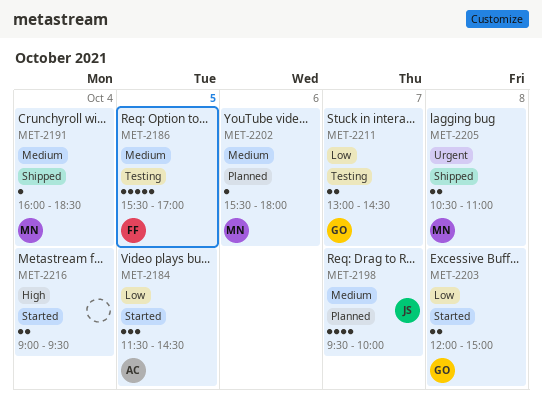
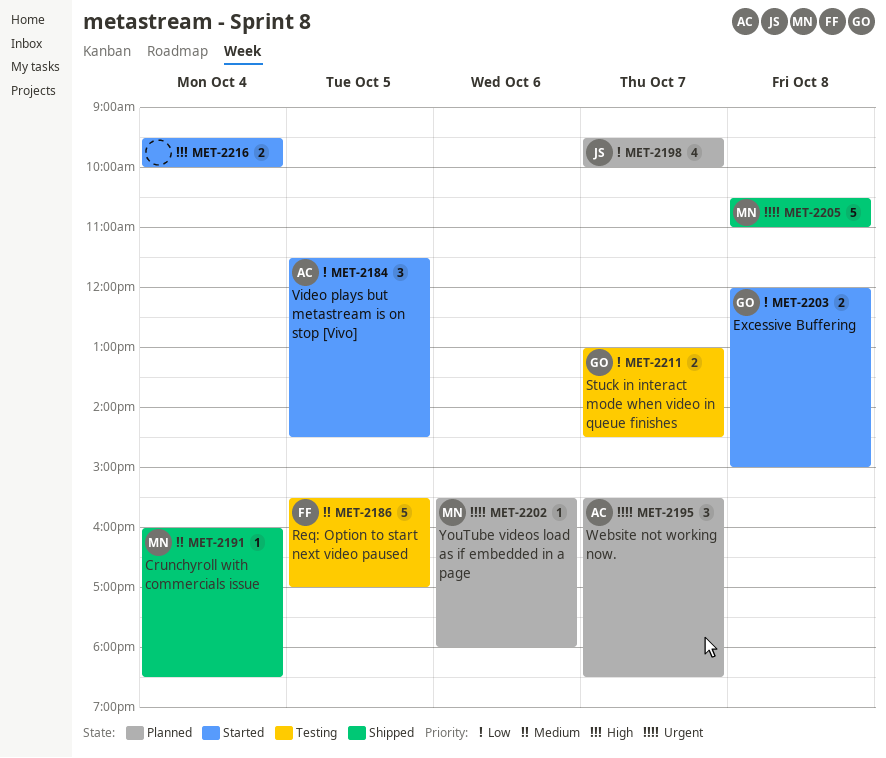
MET-2195: none -> present
MET-2198, priority: Medium -> Low
MET-2202, priority: Medium -> Urgent
MET-2205, estimate: 2 -> 5
MET-2216, begins: 09:00 -> 09:30
MET-2216, ends: 09:30 -> 10:00

